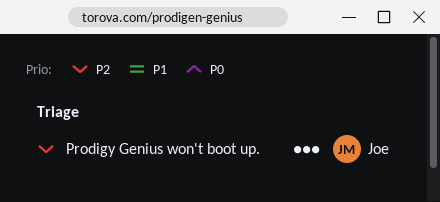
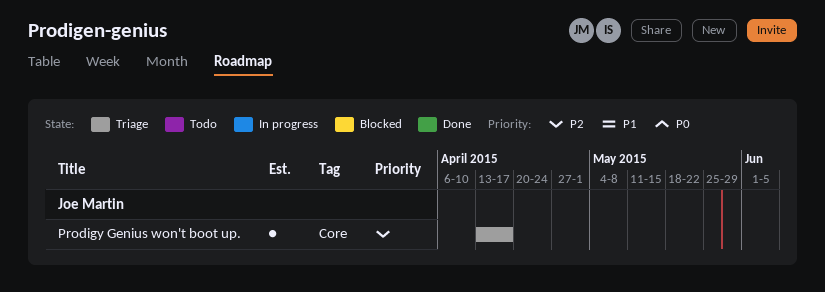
Prodigy Genius won't boot up., estimate: 3 -> 1

